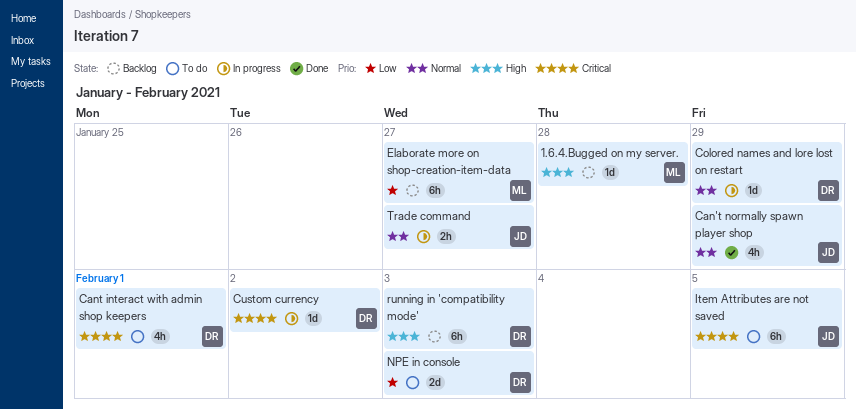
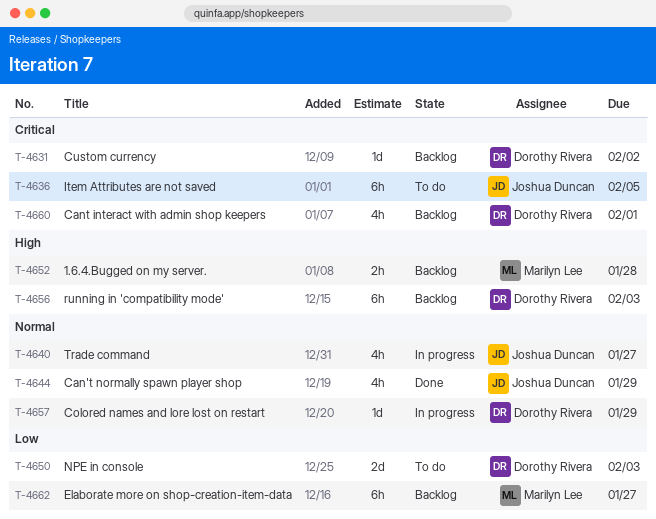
1.6.4.Bugged on my server., estimate: 1d -> 2h
Cant interact with admin shop keepers, status: To do -> Backlog
Custom currency, status: In progress -> Backlog
Trade command, estimate: 2h -> 4h

